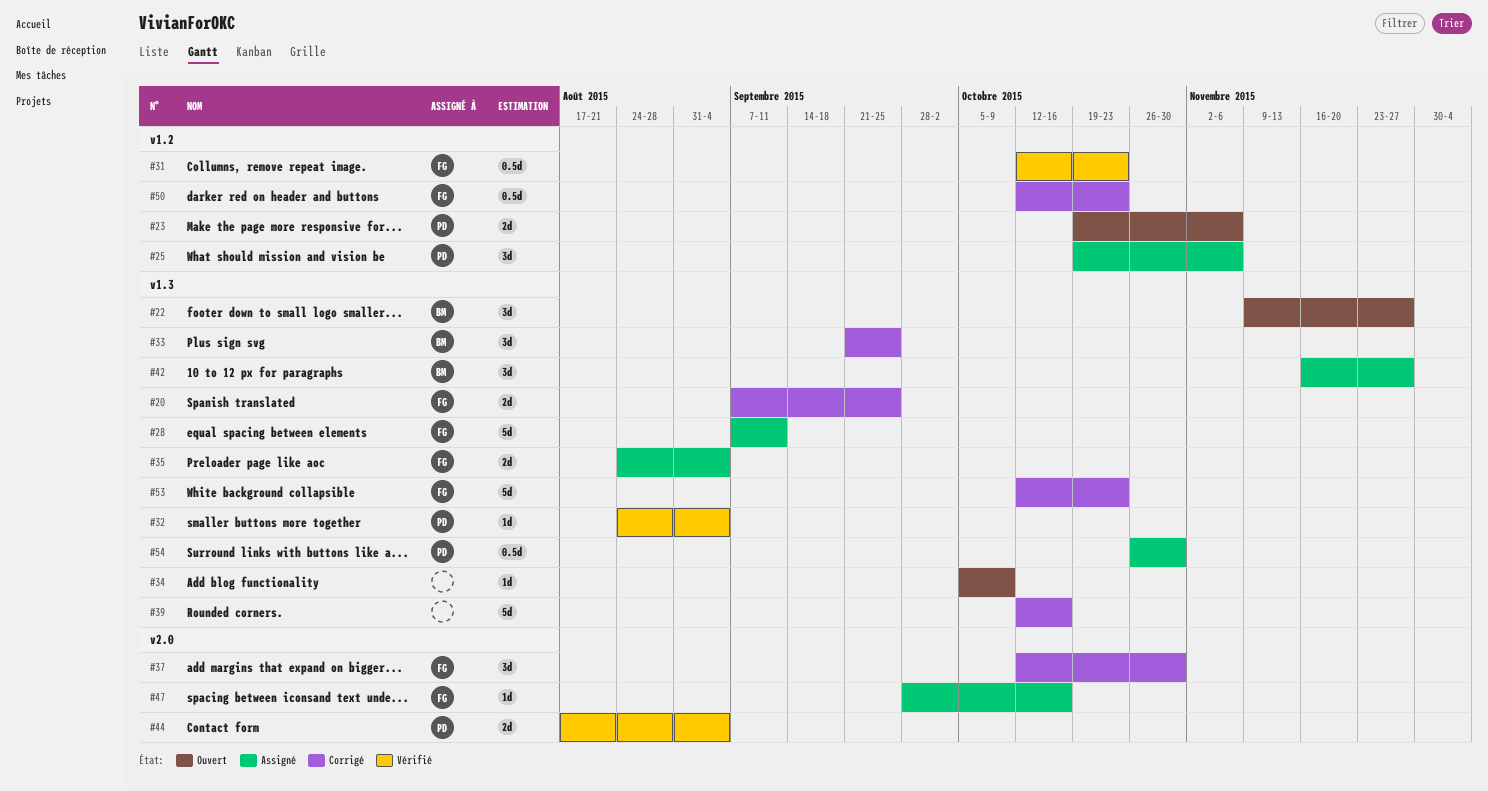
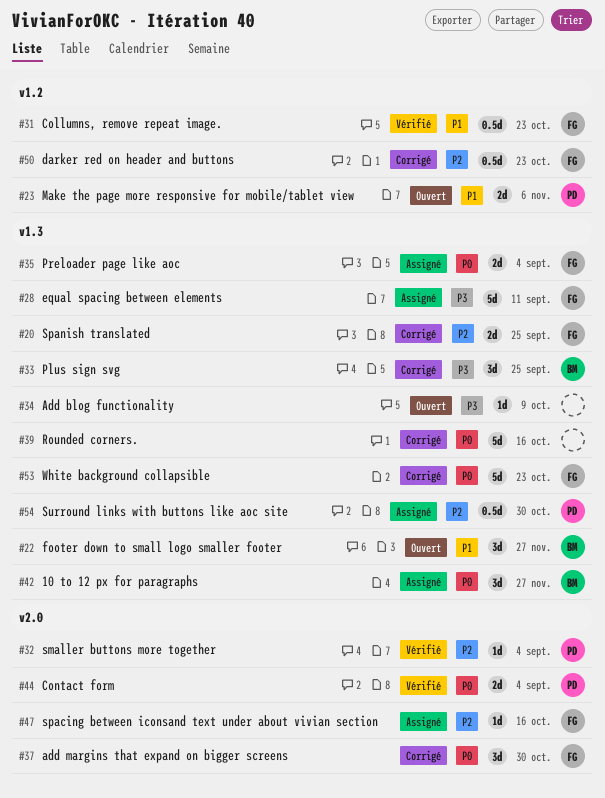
#25: present -> none
#32, label: v1.3 -> v2.0

